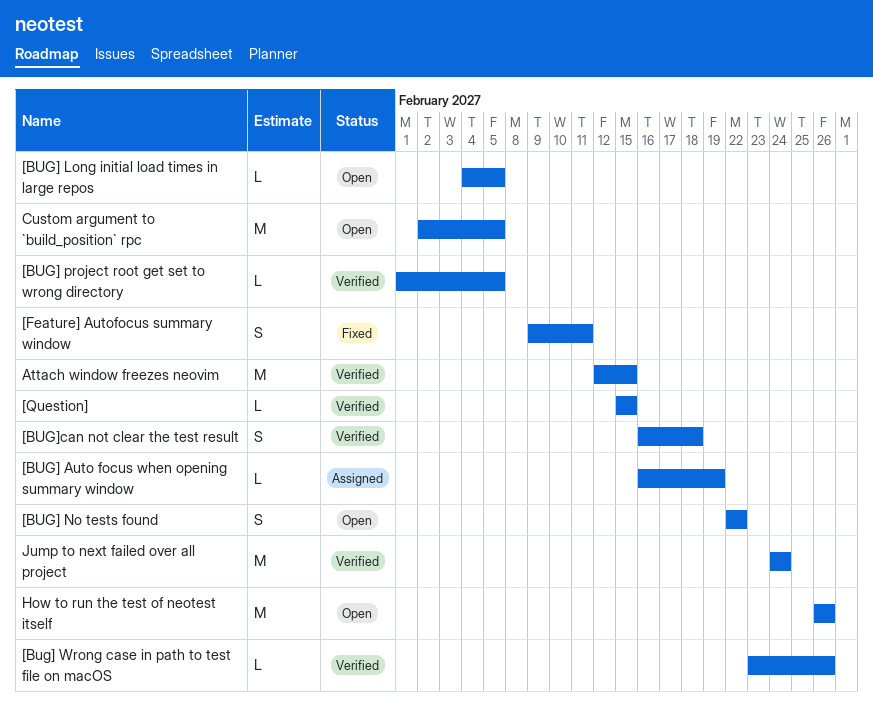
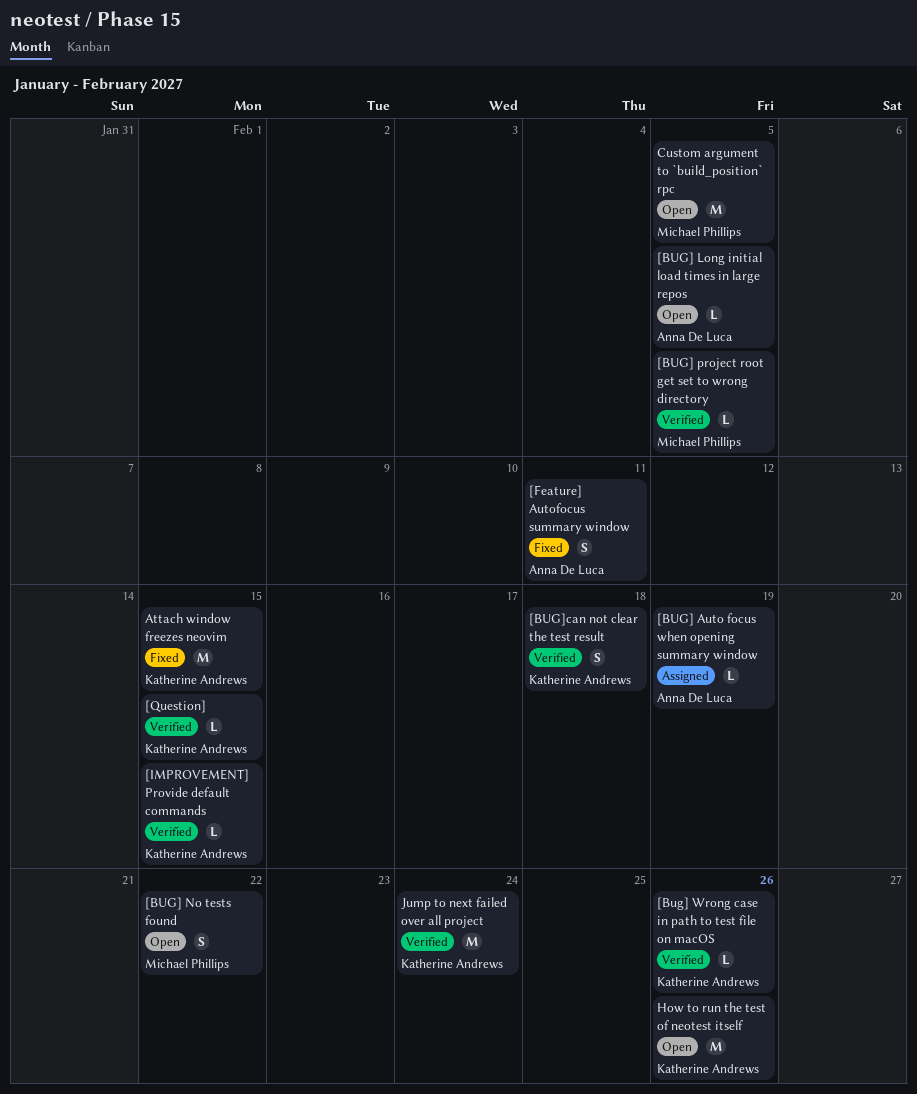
[IMPROVEMENT] Provide default commands: none -> present
Attach window freezes neovim, status: Verified -> Fixed

